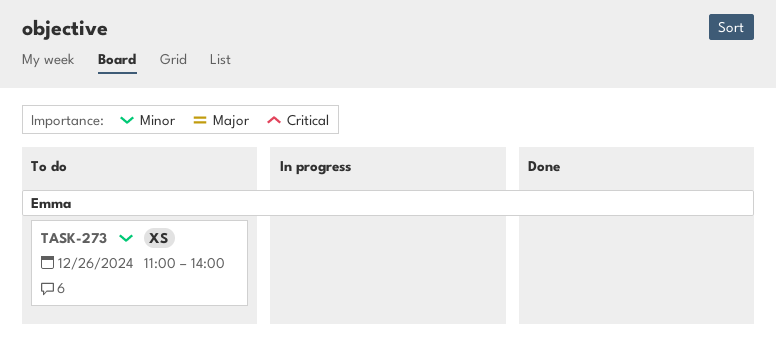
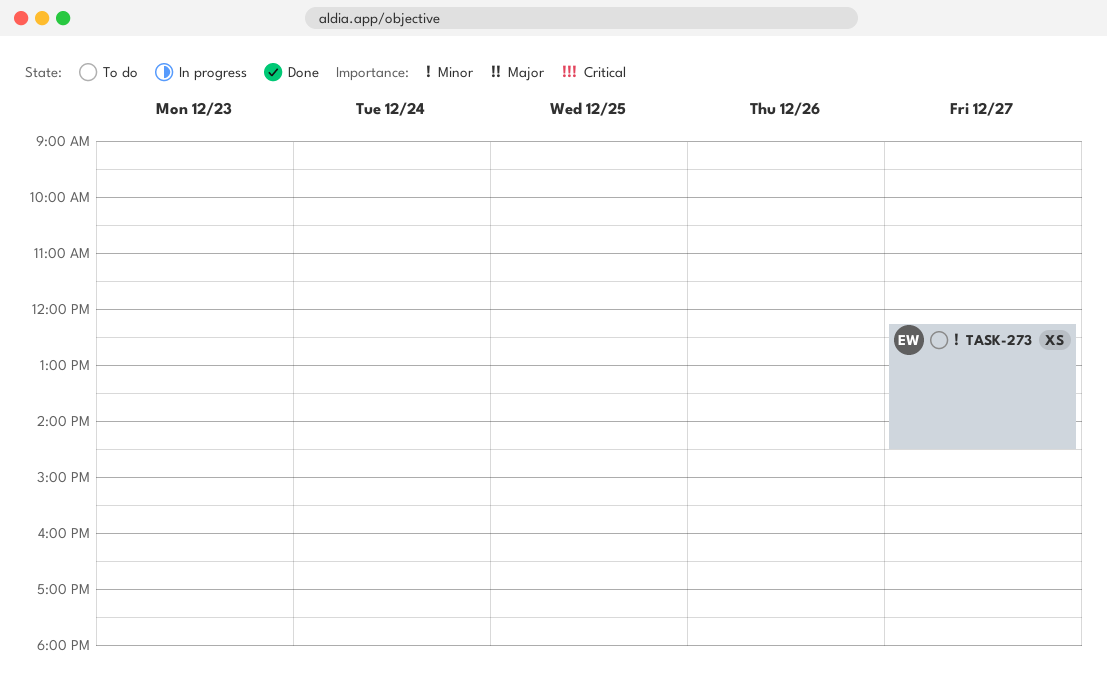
TASK-273, day: Dec 26 -> Dec 27
TASK-273, begins: 11:00 -> 12:15
TASK-273, ends: 14:00 -> 14:30

